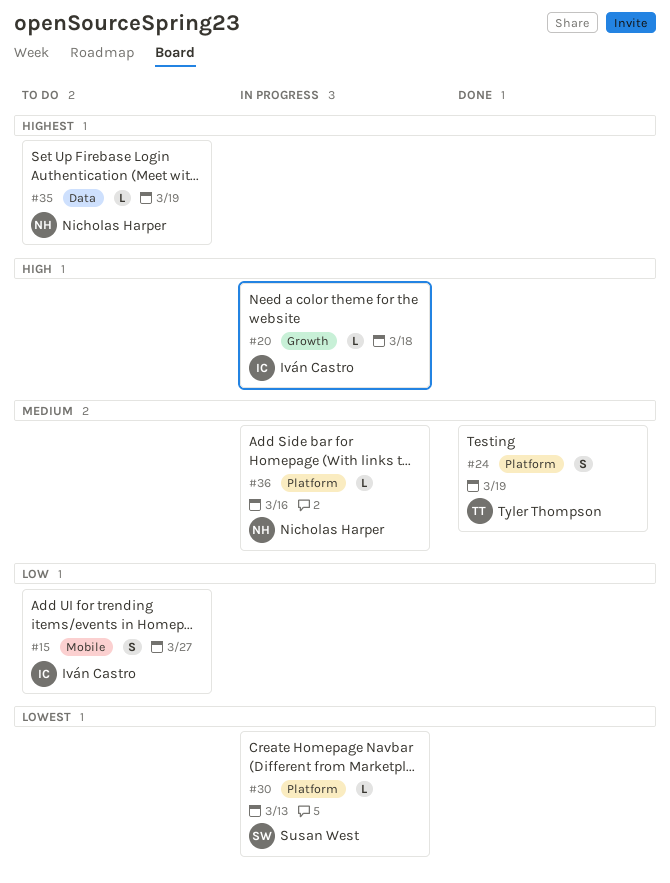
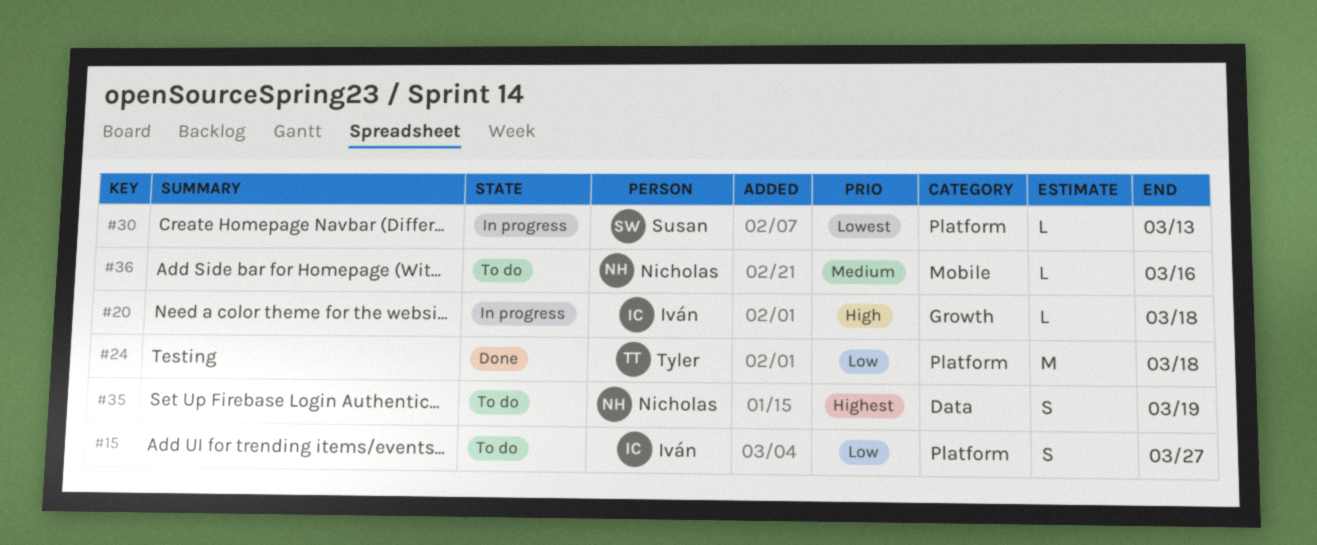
#15, label: Mobile -> Platform
#24, priority: Medium -> Low
#24, estimate: S -> M
#24, due: Mar 19 -> Mar 18
#35, estimate: L -> S
#36, status: In progress -> To do
#36, label: Platform -> Mobile

